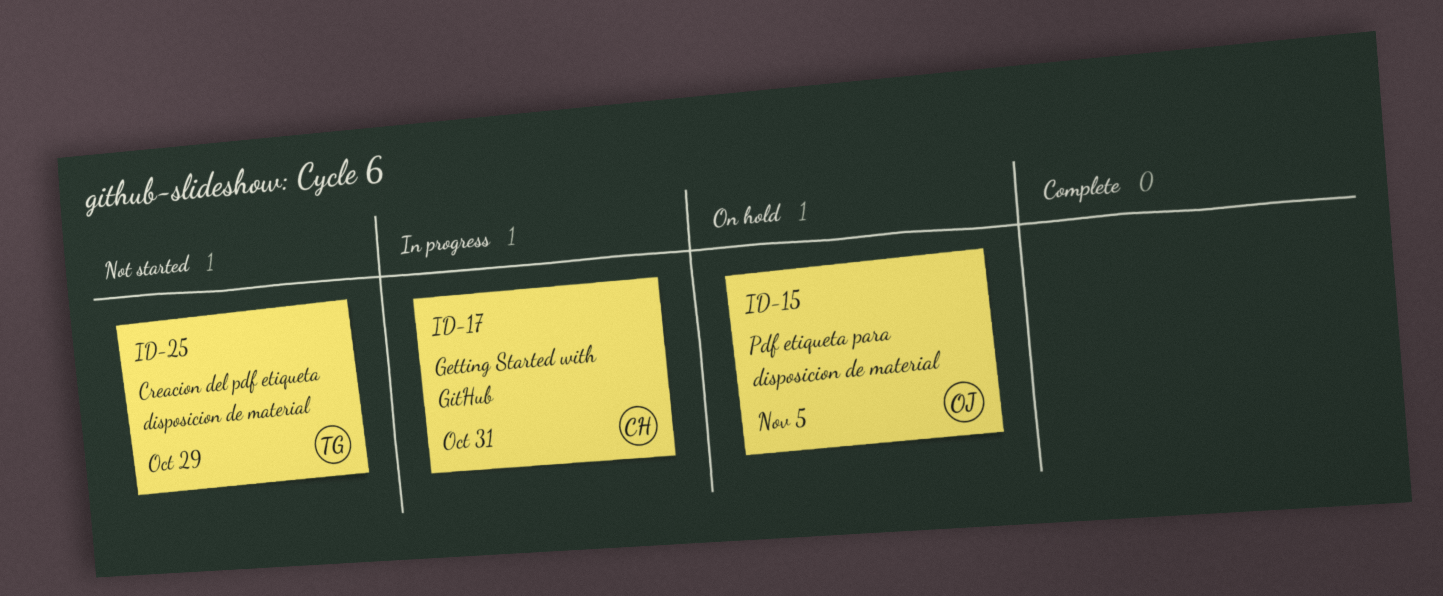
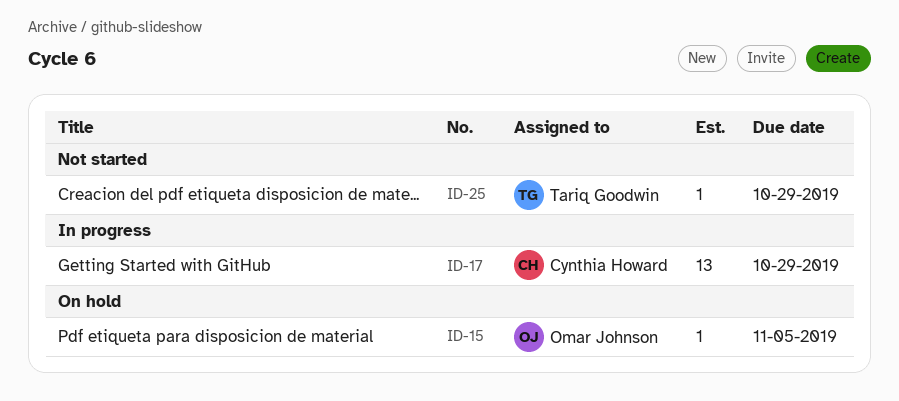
ID-17, due: Oct 31 -> Oct 29

